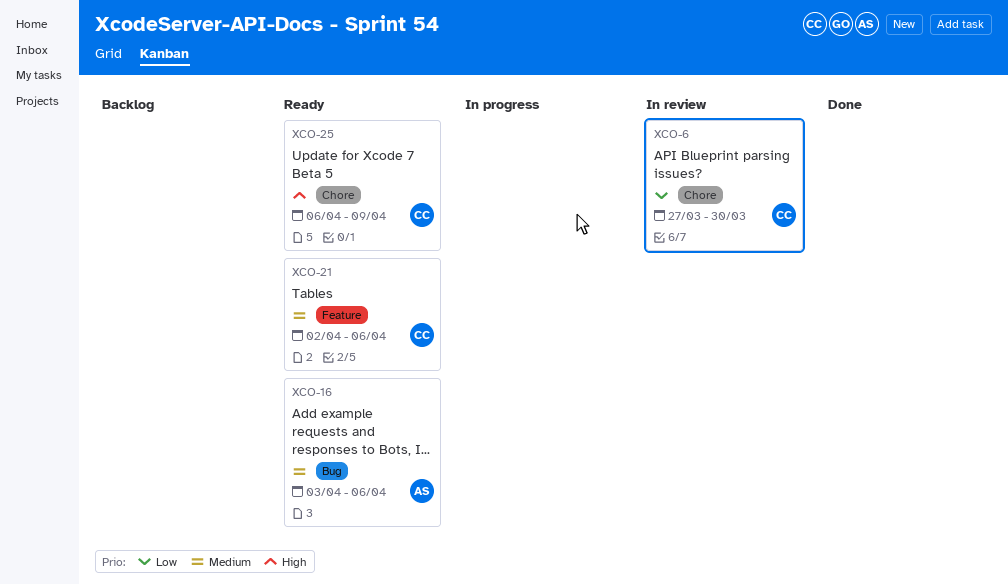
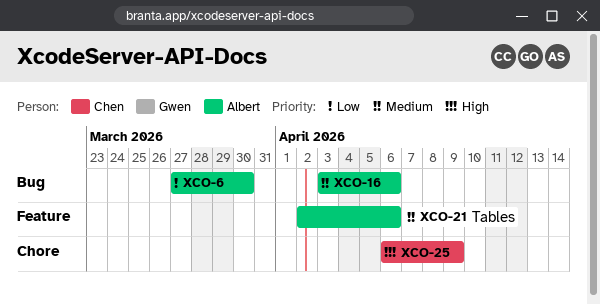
XCO-6, owner: Chen -> Albert
XCO-6, label: Chore -> Bug
XCO-21, owner: Chen -> Albert

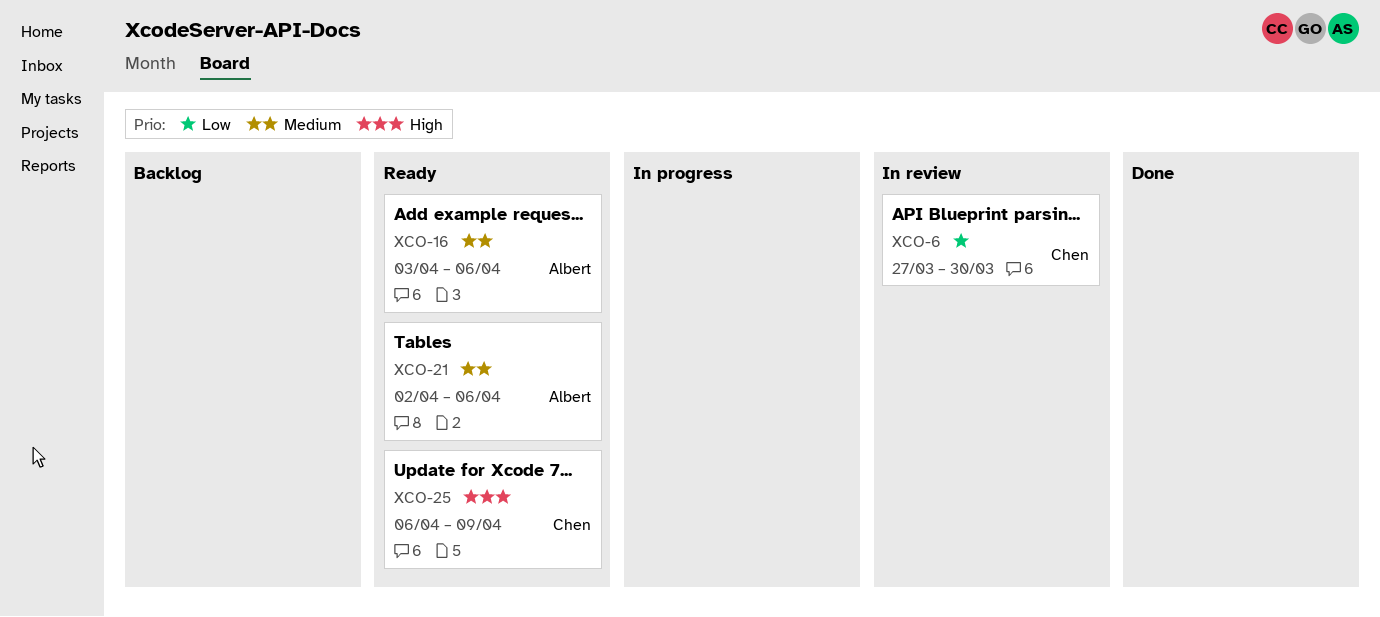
XCO-6, owner: Albert -> Chen

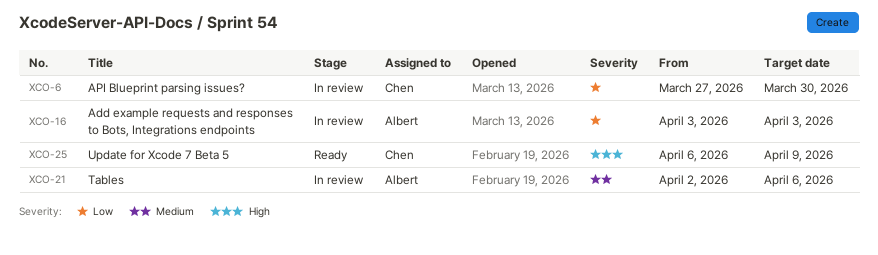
XCO-16, status: Ready -> In review
XCO-16, priority: Medium -> Low
XCO-16, due: Apr 6 -> Apr 3
XCO-21, status: Ready -> In review

